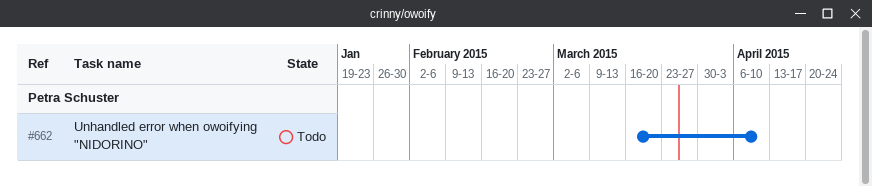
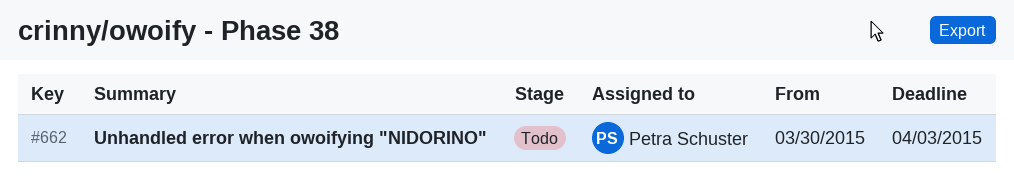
#662, start: Mar 16 -> Mar 30
#662, due: Apr 10 -> Apr 3

